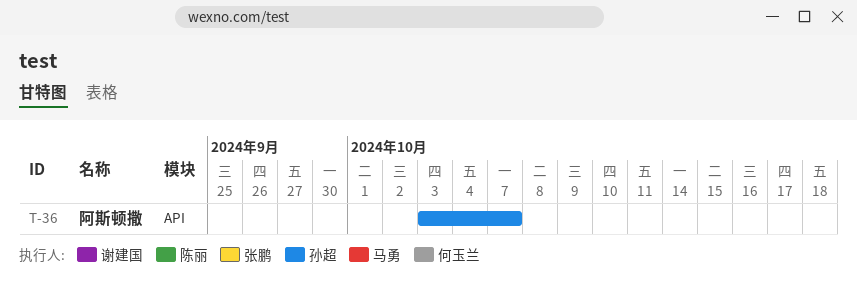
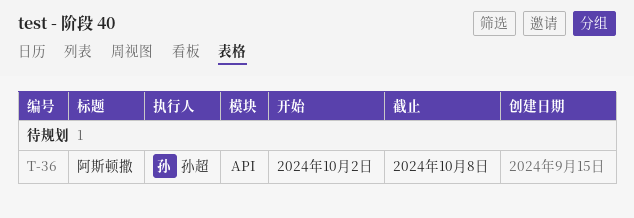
T-36, start: Oct 3 -> Oct 2
T-36, due: Oct 7 -> Oct 8

